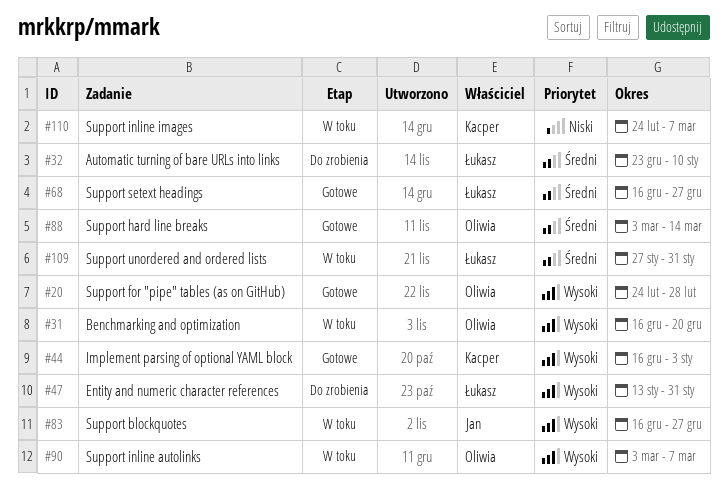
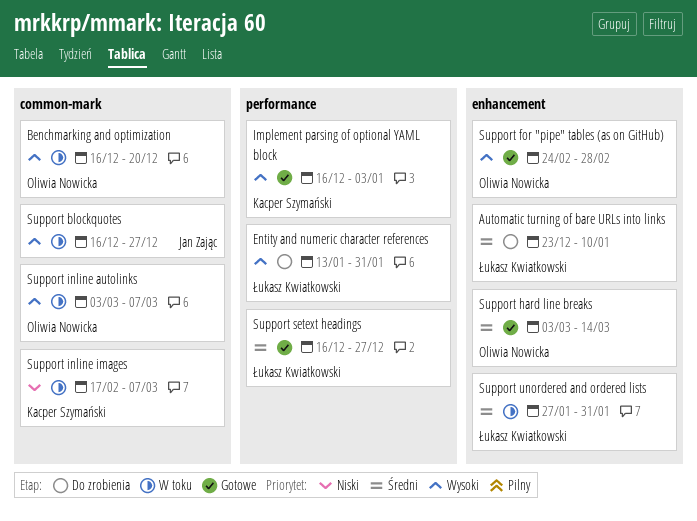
Support inline images, start: Feb 24 -> Feb 17

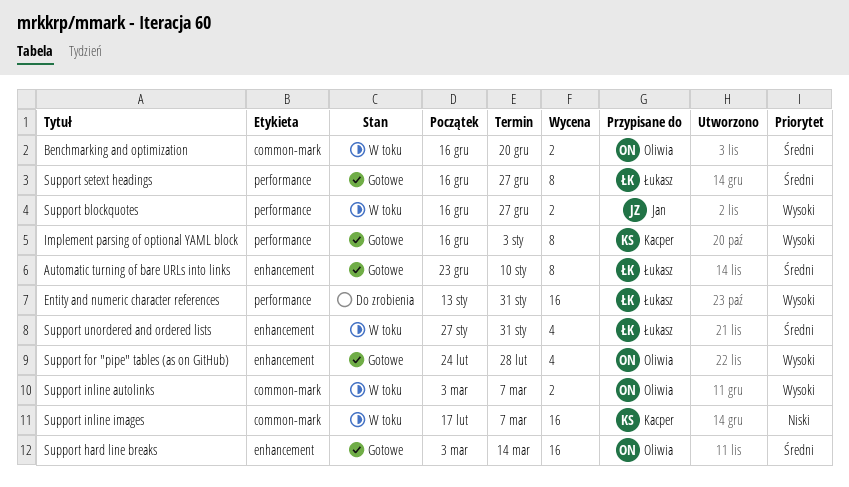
Automatic turning of bare URLs into links, status: Do zrobienia -> Gotowe
Benchmarking and optimization, priority: Wysoki -> Średni
Support blockquotes, label: common-mark -> performance

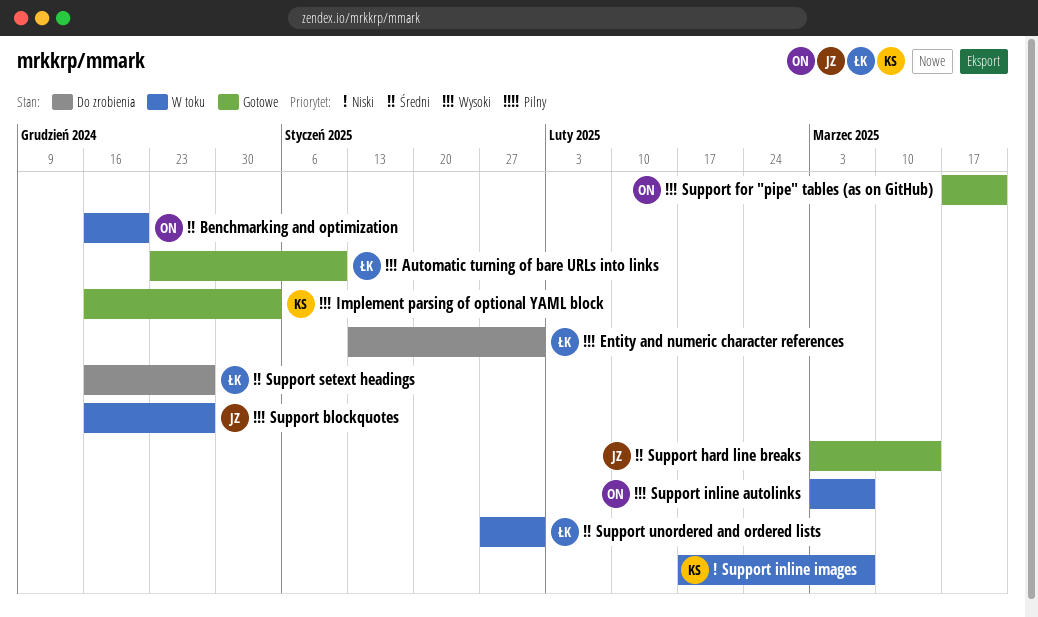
Automatic turning of bare URLs into links, priority: Średni -> Wysoki
Support for "pipe" tables (as on GitHub), start: Feb 24 -> Mar 17
Support for "pipe" tables (as on GitHub), due: Feb 28 -> Mar 21
Support hard line breaks, owner: Oliwia -> Jan
Support setext headings, status: Gotowe -> Do zrobienia

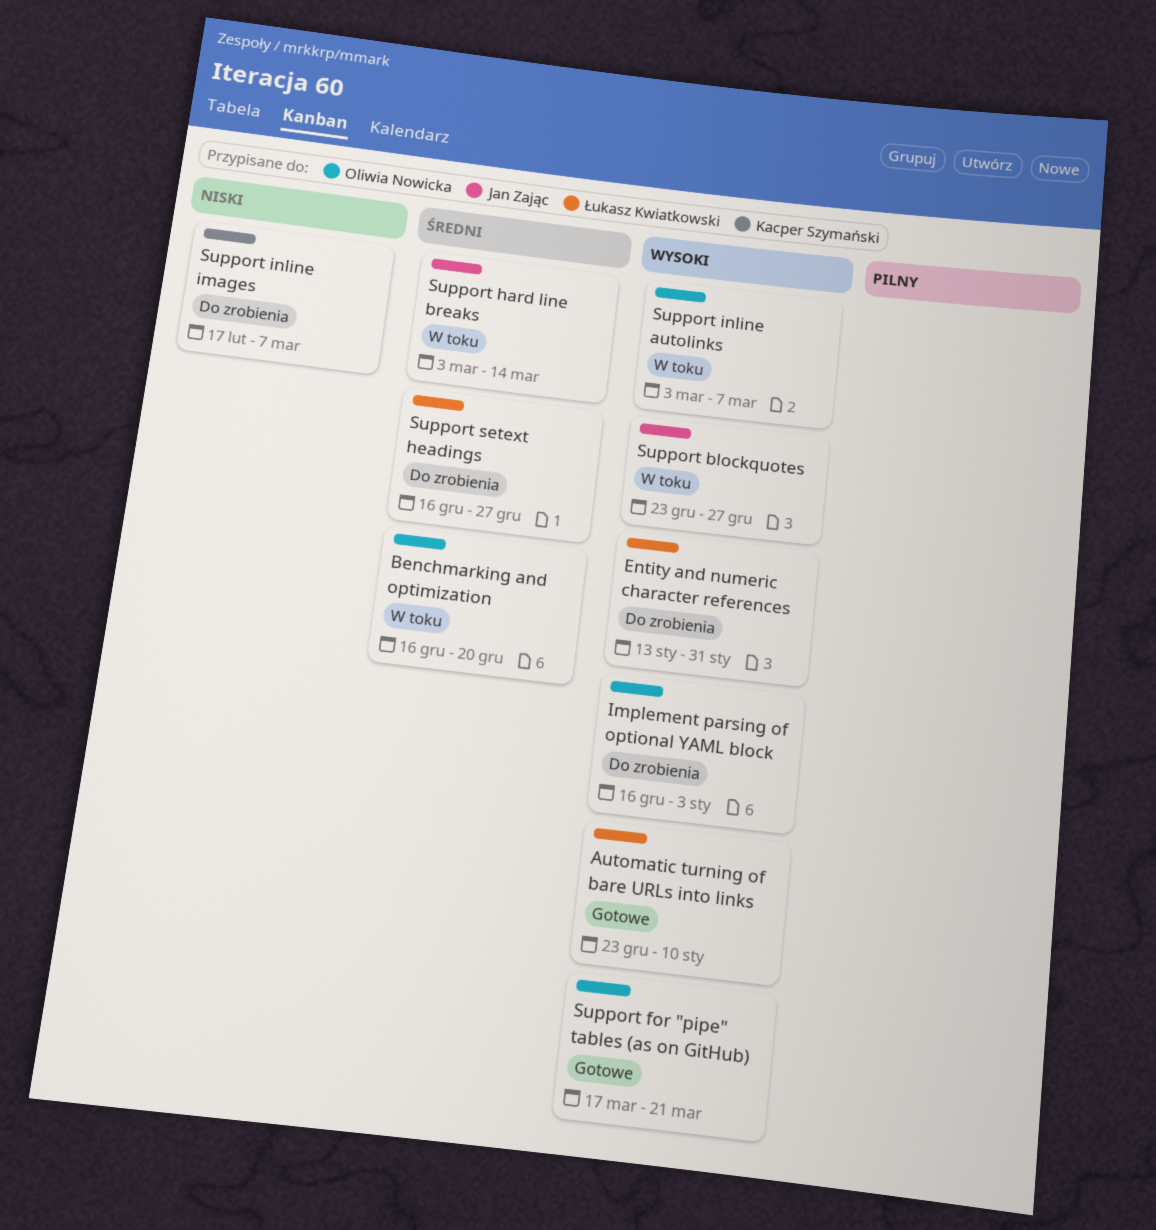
Implement parsing of optional YAML block, status: Gotowe -> Do zrobienia
Implement parsing of optional YAML block, owner: Kacper Szymański -> Oliwia Nowicka
Support blockquotes, start: Dec 16 -> Dec 23
Support hard line breaks, status: Gotowe -> W toku
Support inline images, status: W toku -> Do zrobienia
Support unordered and ordered lists: present -> none

